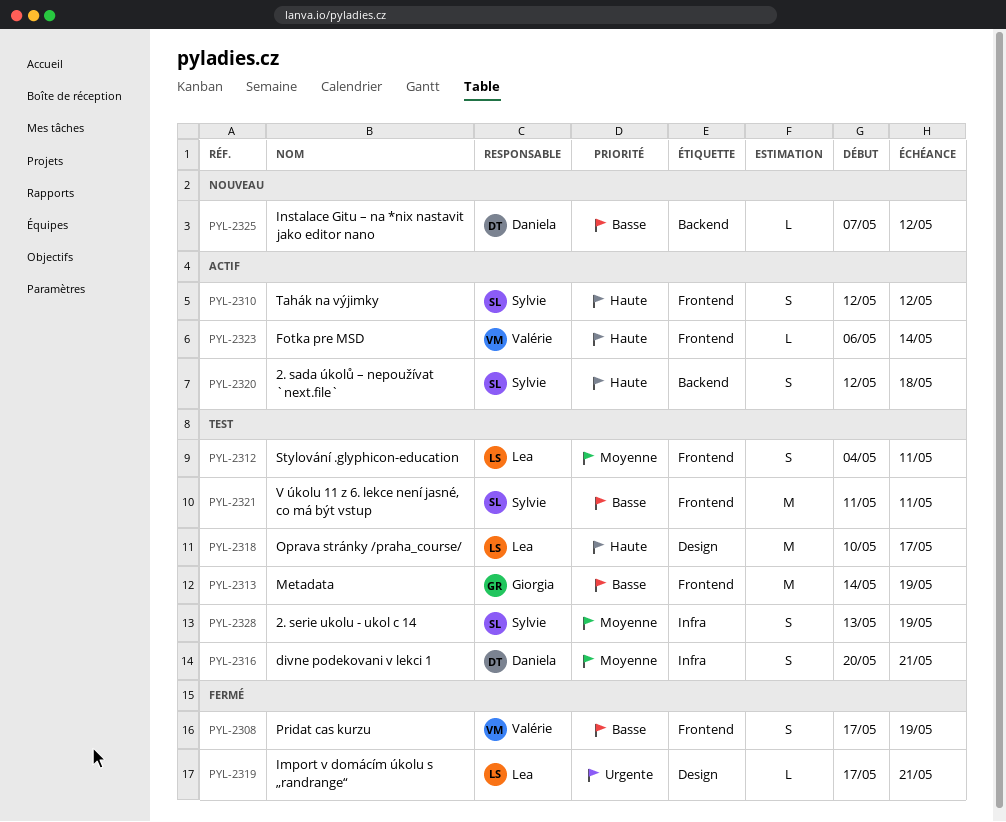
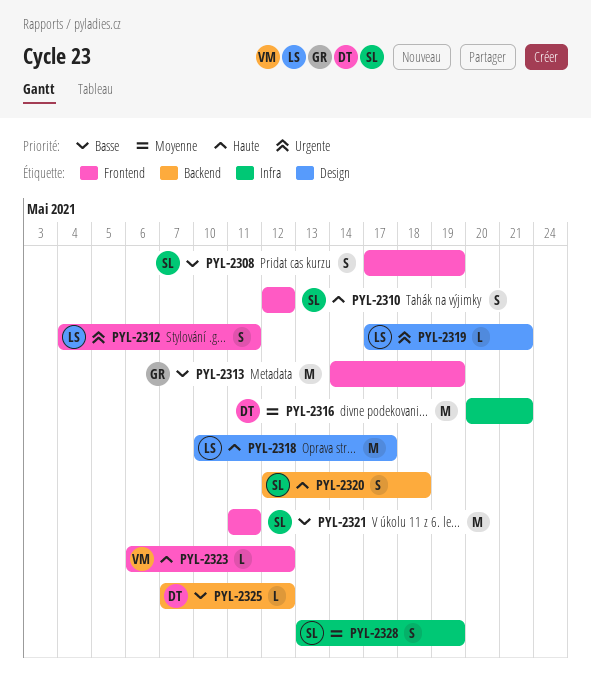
PYL-2308, owner: Valérie -> Sylvie
PYL-2312, priority: Moyenne -> Urgente
PYL-2316, estimate: S -> M
PYL-2323, due: May 14 -> May 12

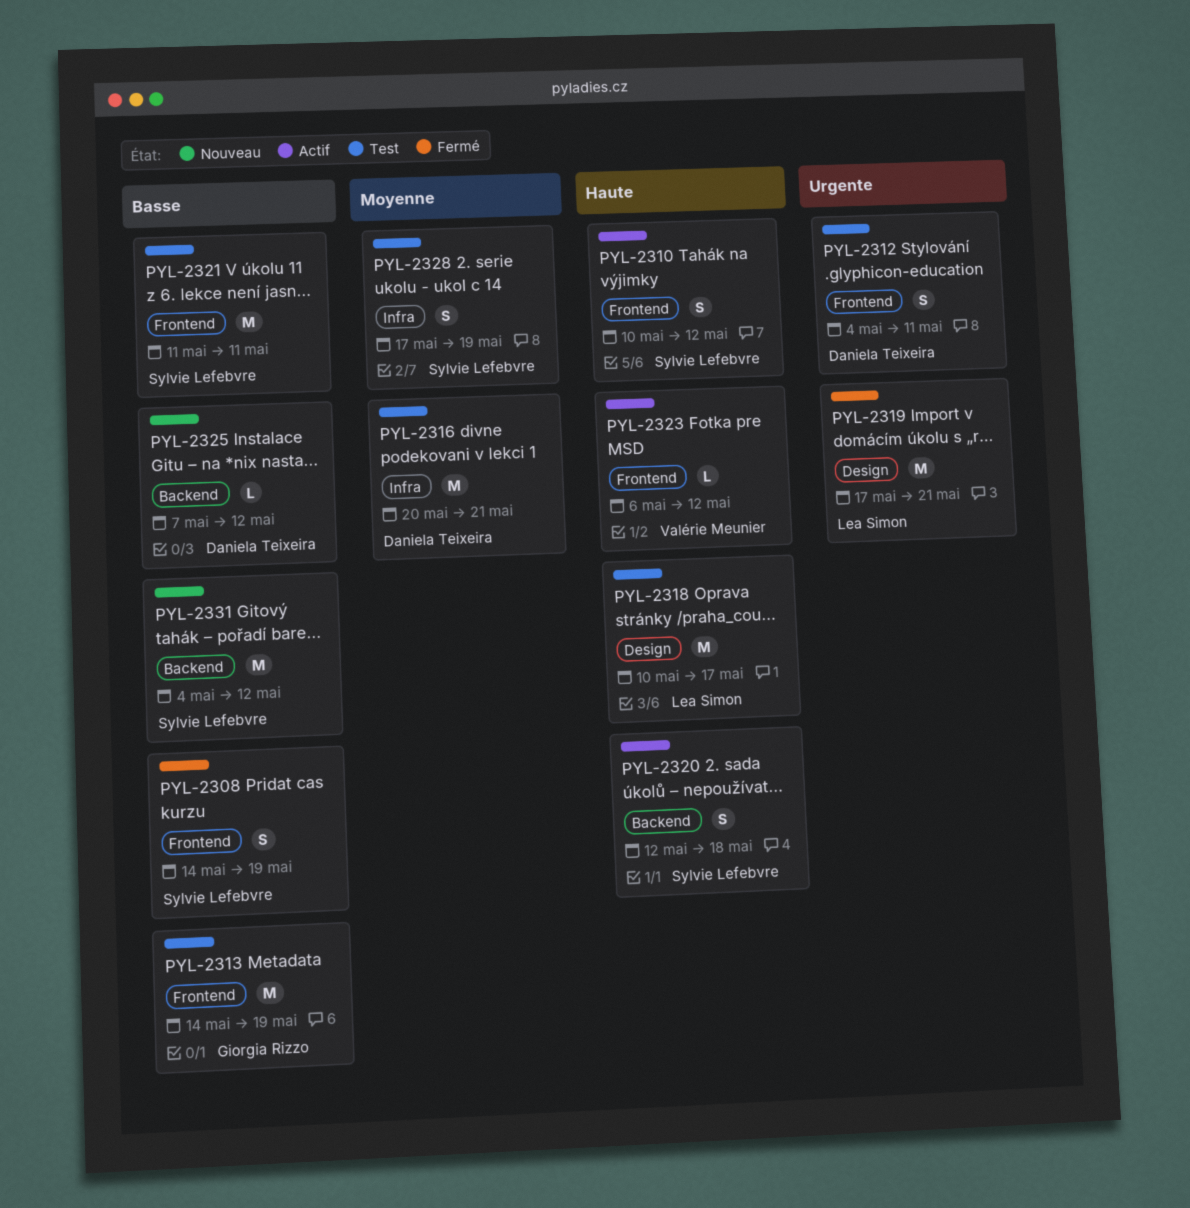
PYL-2308, start: May 17 -> May 14
PYL-2310, start: May 12 -> May 10
PYL-2312, owner: Lea Simon -> Daniela Teixeira
PYL-2319, estimate: L -> M
PYL-2328, start: May 13 -> May 17
PYL-2331: none -> present

